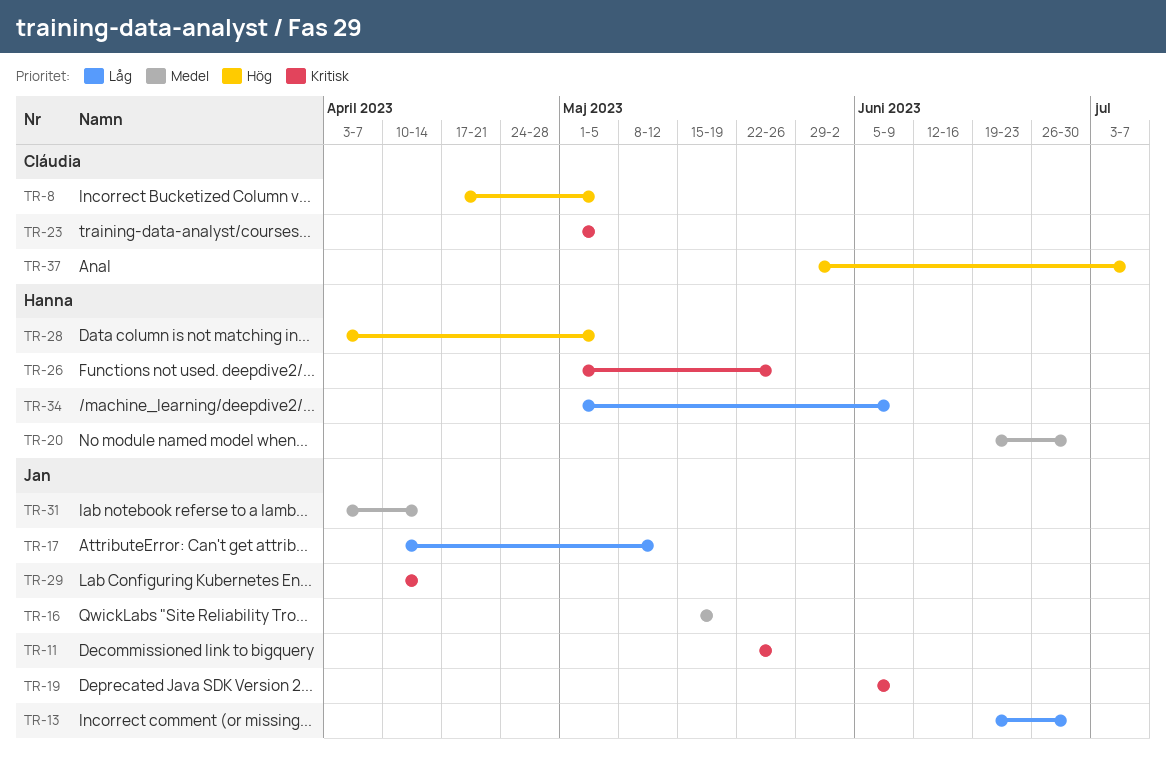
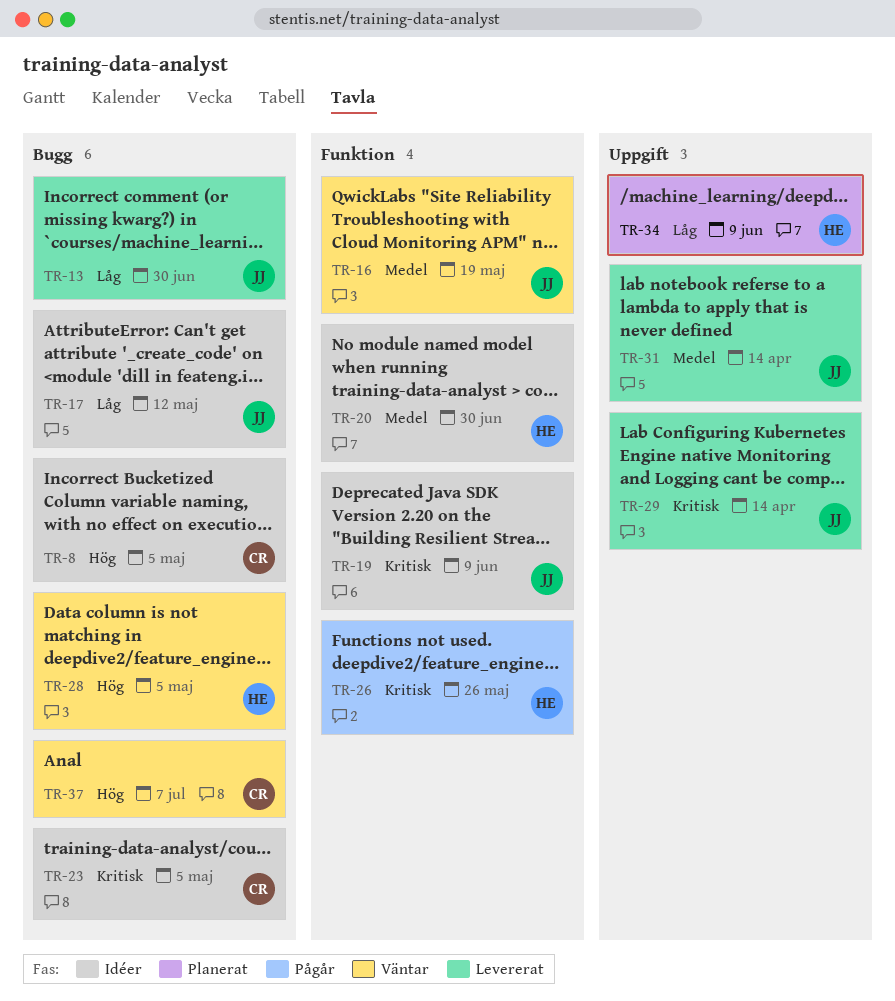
TR-11: present -> none

